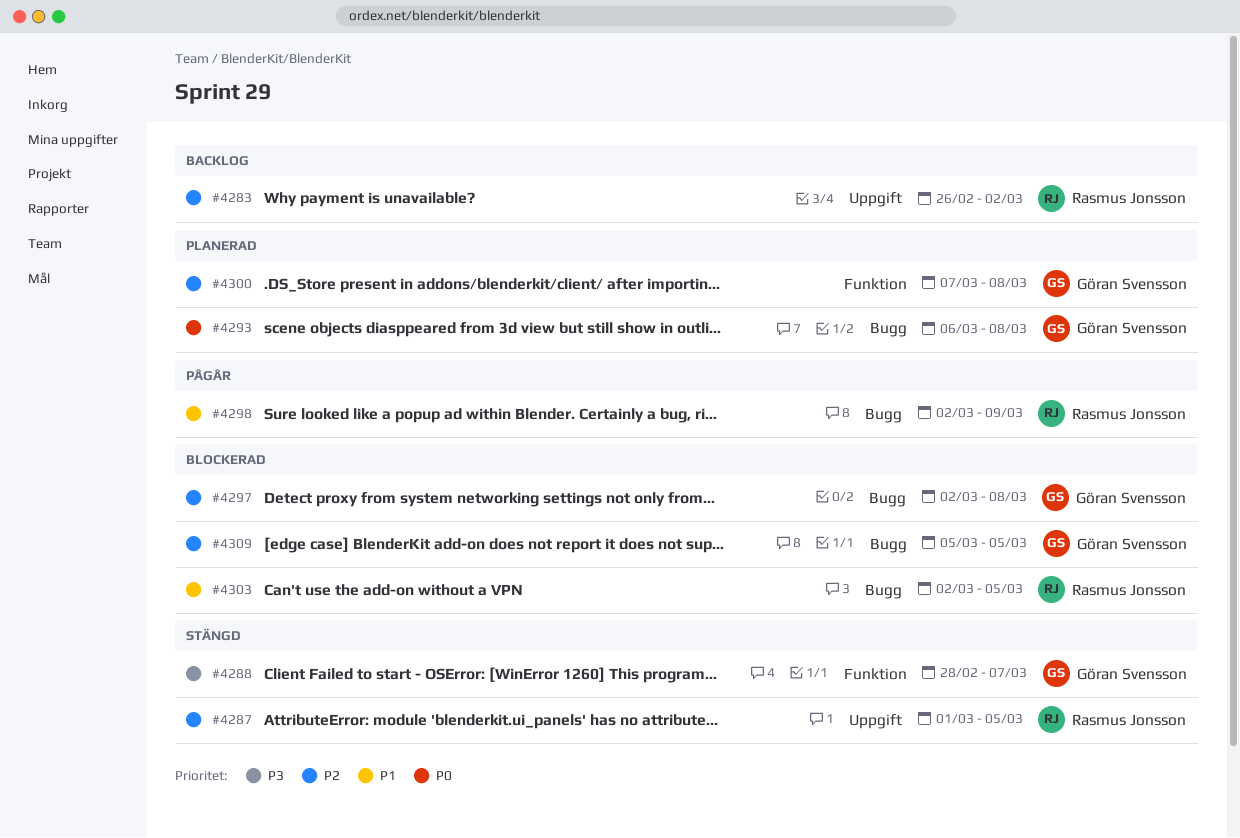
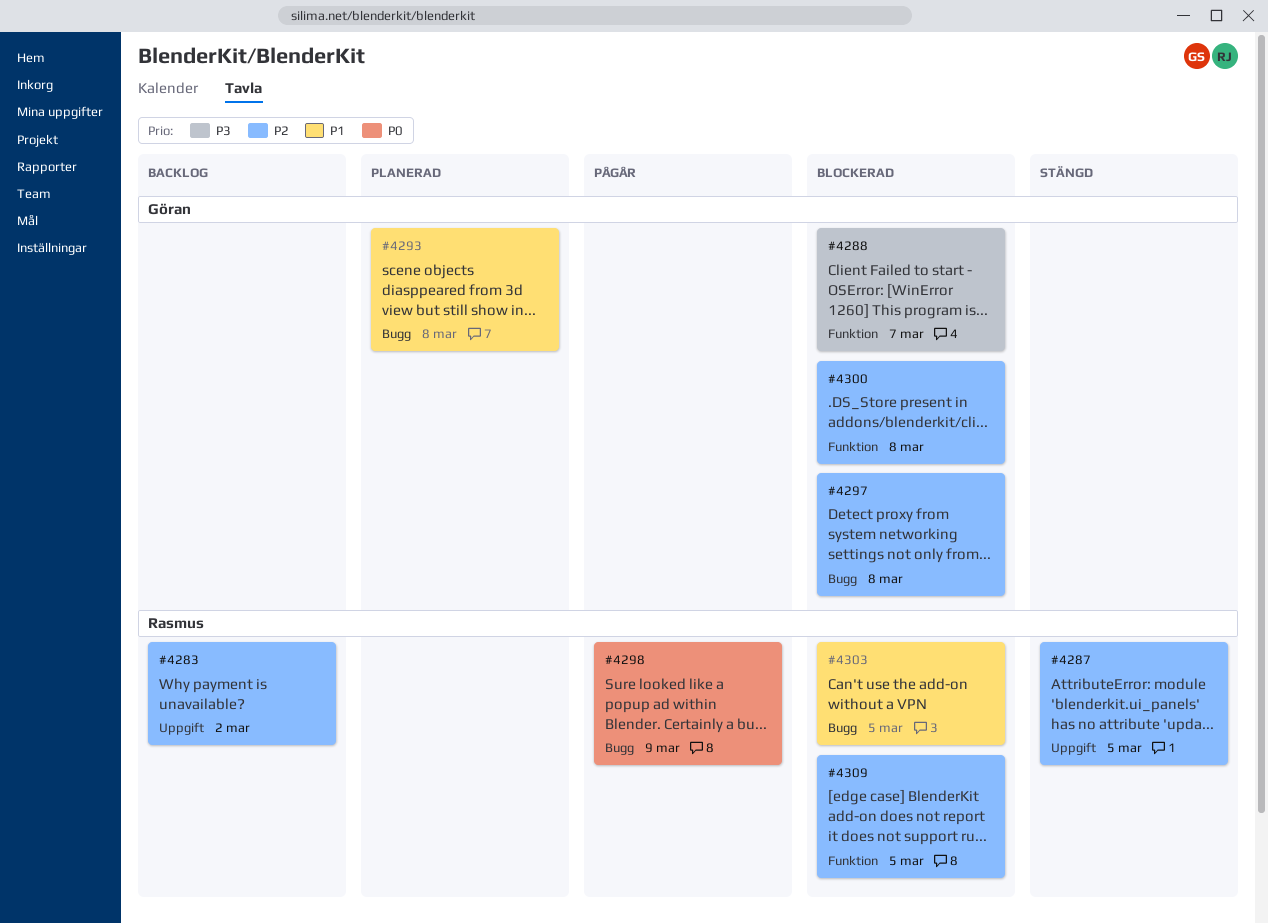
#4288, status: Stängd -> Blockerad
#4293, priority: P0 -> P1
#4298, priority: P1 -> P0
#4300, status: Planerad -> Blockerad
#4309, owner: Göran Svensson -> Rasmus Jonsson
#4309, label: Bugg -> Funktion

